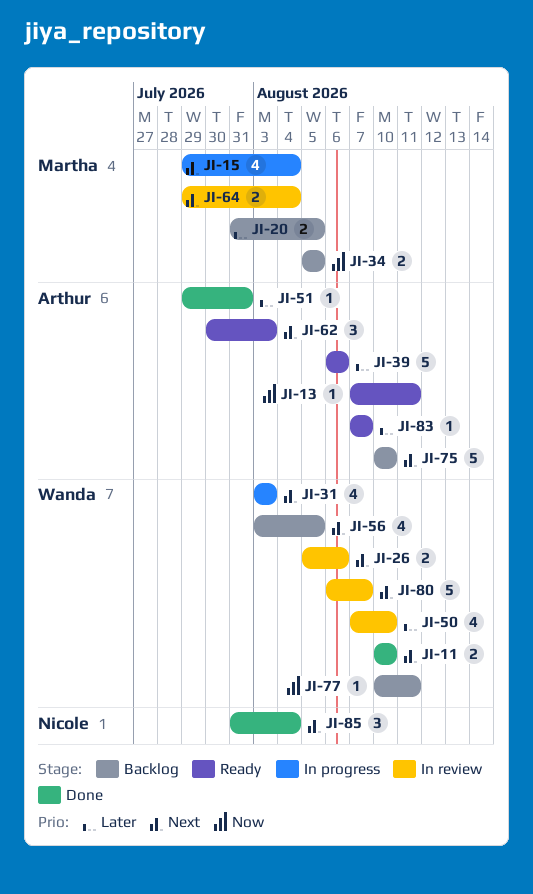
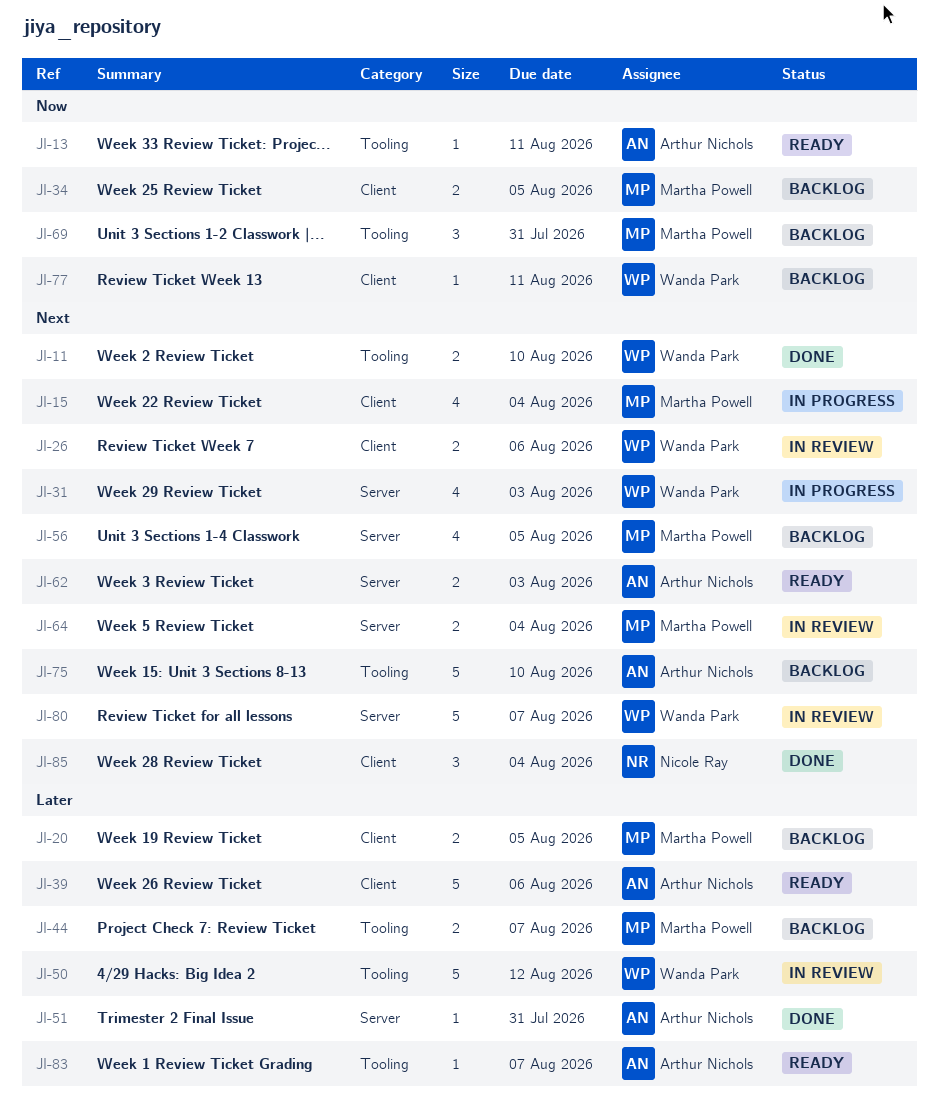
JI-44: none -> present
JI-50, estimate: 4 -> 5
JI-50, due: Aug 10 -> Aug 12
JI-56, owner: Wanda Park -> Martha Powell
JI-62, estimate: 3 -> 2
JI-69: none -> present

